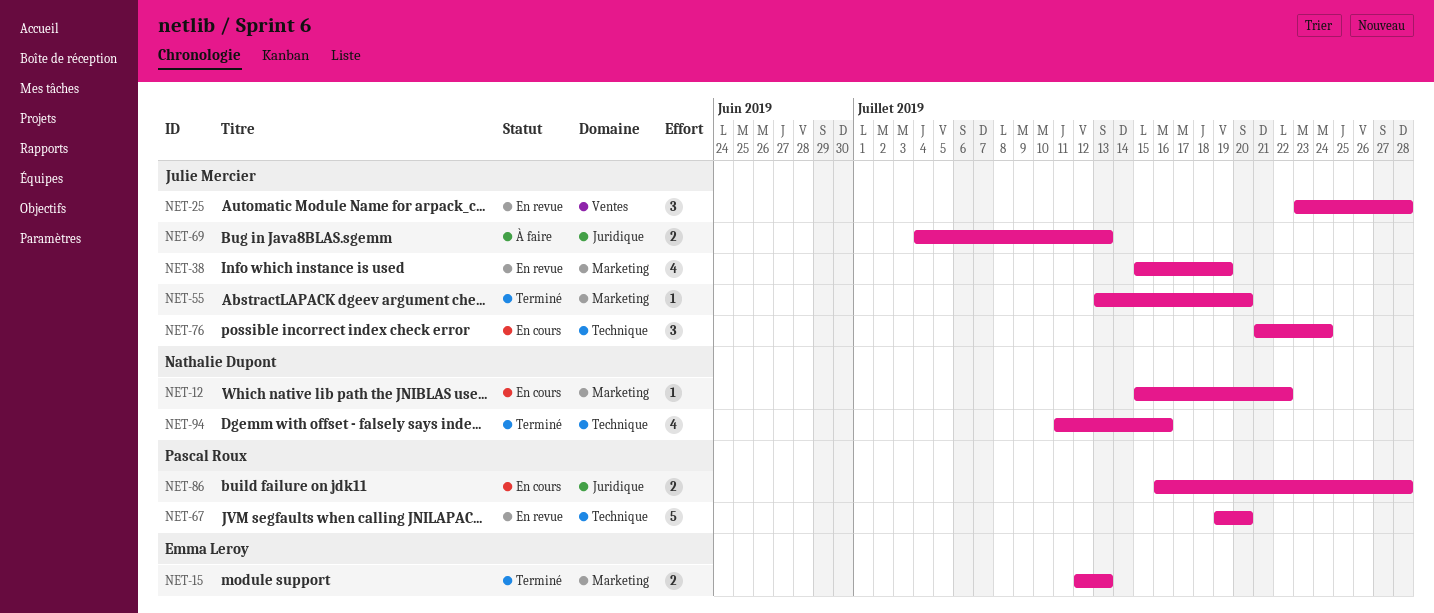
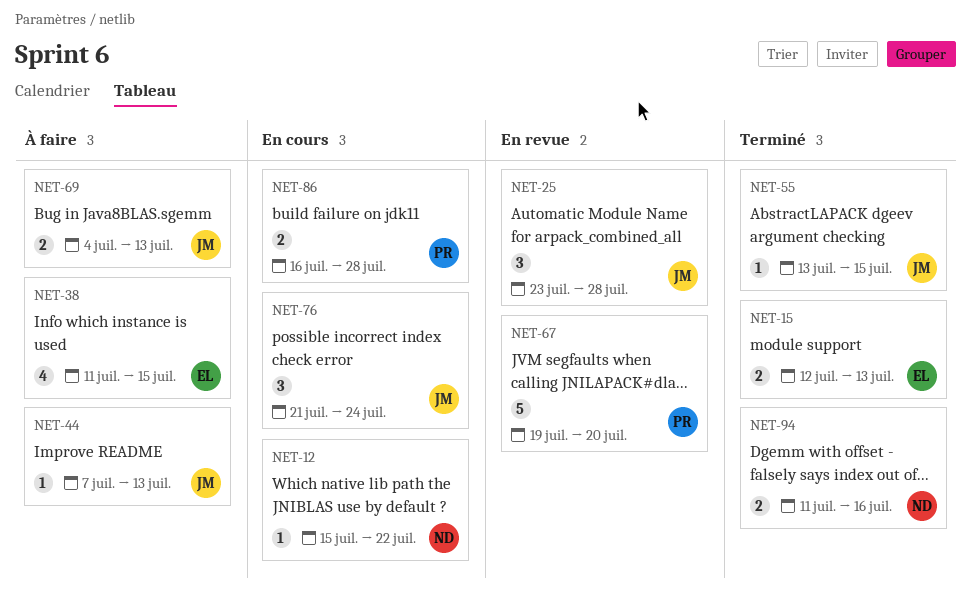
NET-38, status: En revue -> À faire
NET-38, owner: Julie Mercier -> Emma Leroy
NET-38, start: Jul 15 -> Jul 11
NET-38, due: Jul 19 -> Jul 15
NET-44: none -> present
NET-55, due: Jul 20 -> Jul 15
NET-94, estimate: 4 -> 2

